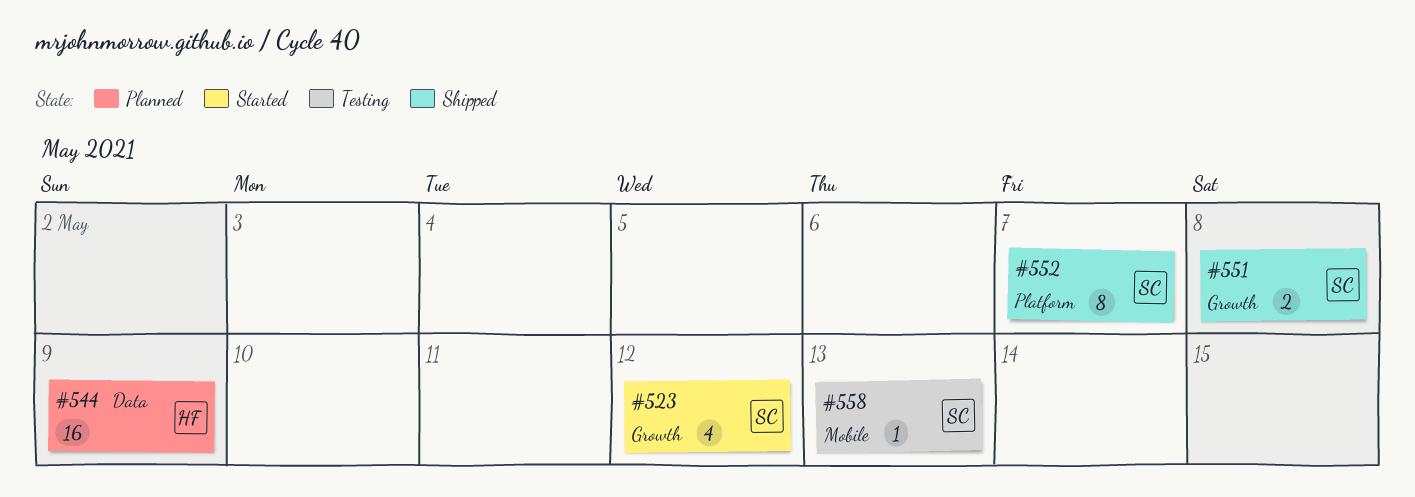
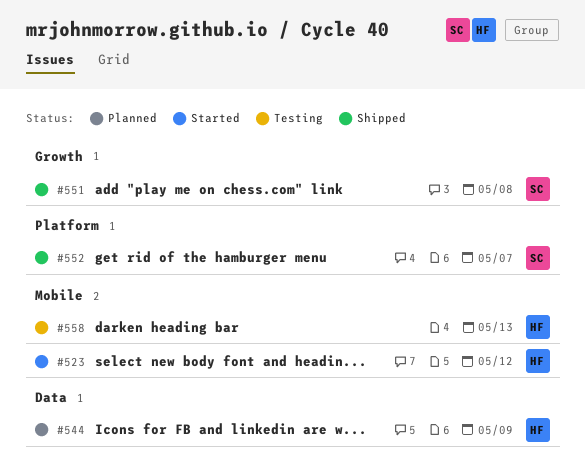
#523, owner: SC -> HF
#523, label: Growth -> Mobile
#558, owner: SC -> HF

